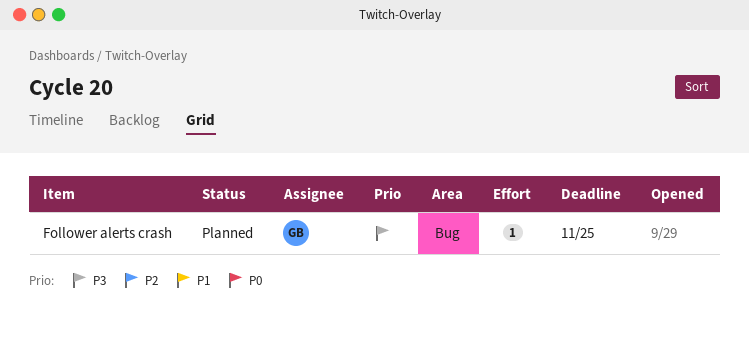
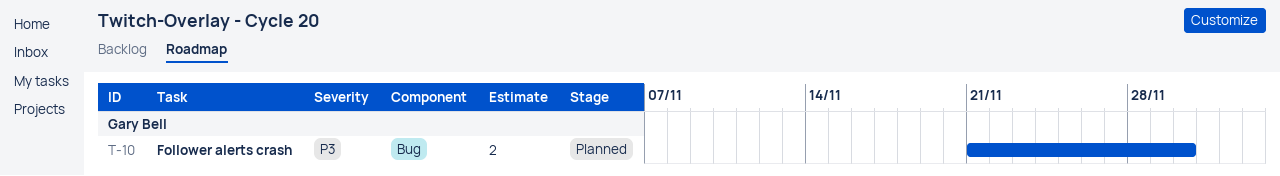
Follower alerts crash, estimate: 1 -> 2
Follower alerts crash, due: Nov 25 -> Nov 30

